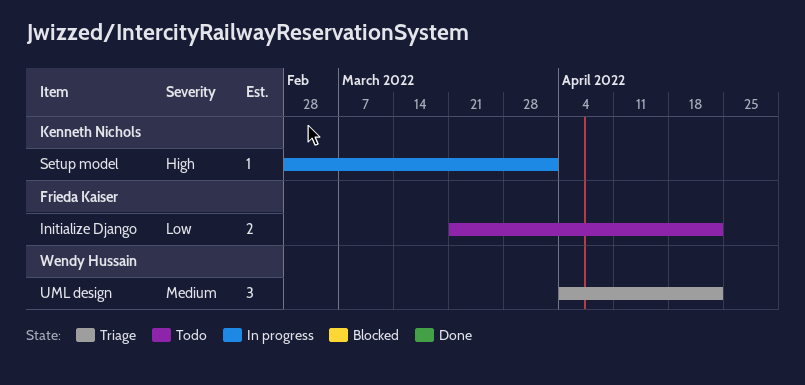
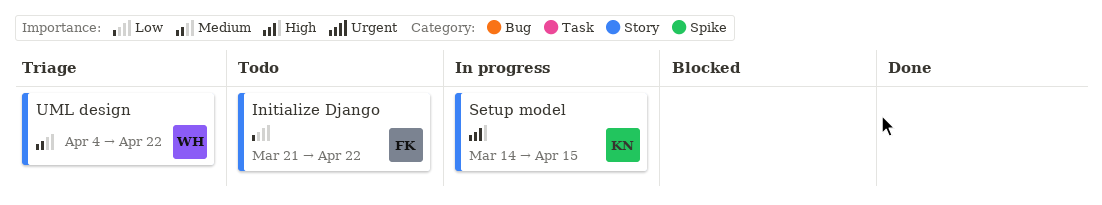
Setup model, start: Feb 28 -> Mar 14
Setup model, due: Apr 1 -> Apr 15

